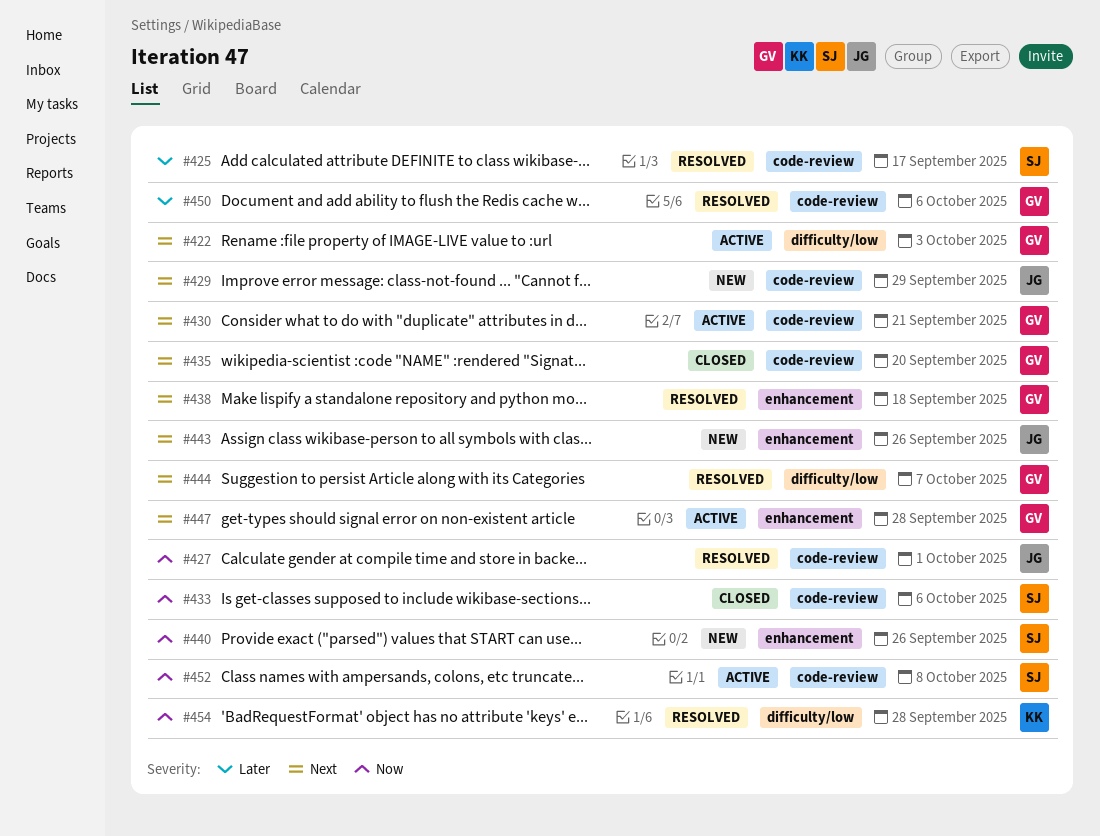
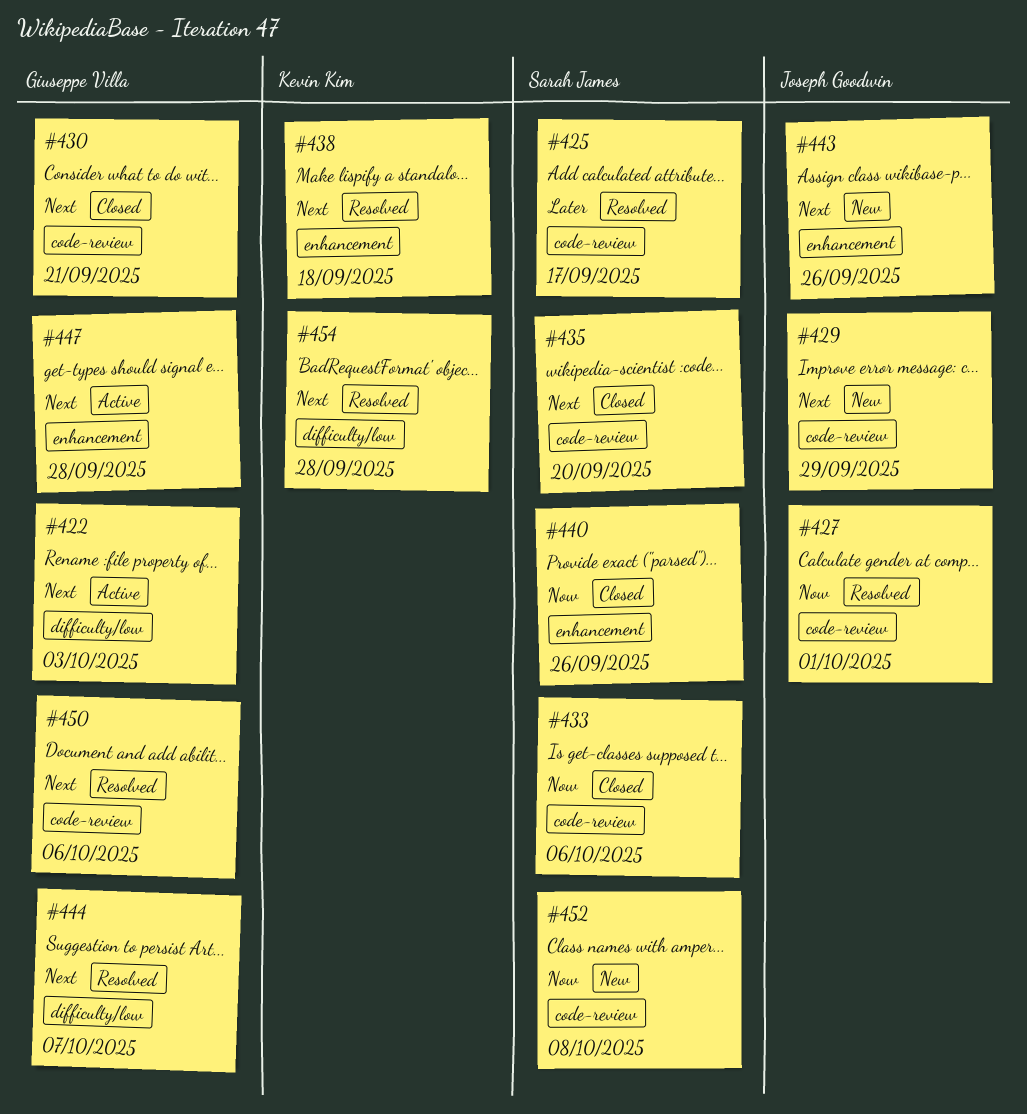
#430, status: Active -> Closed
#435, owner: Giuseppe Villa -> Sarah James
#438, owner: Giuseppe Villa -> Kevin Kim
#440, status: New -> Closed
#450, priority: Later -> Next
#452, status: Active -> New
#454, priority: Now -> Next

